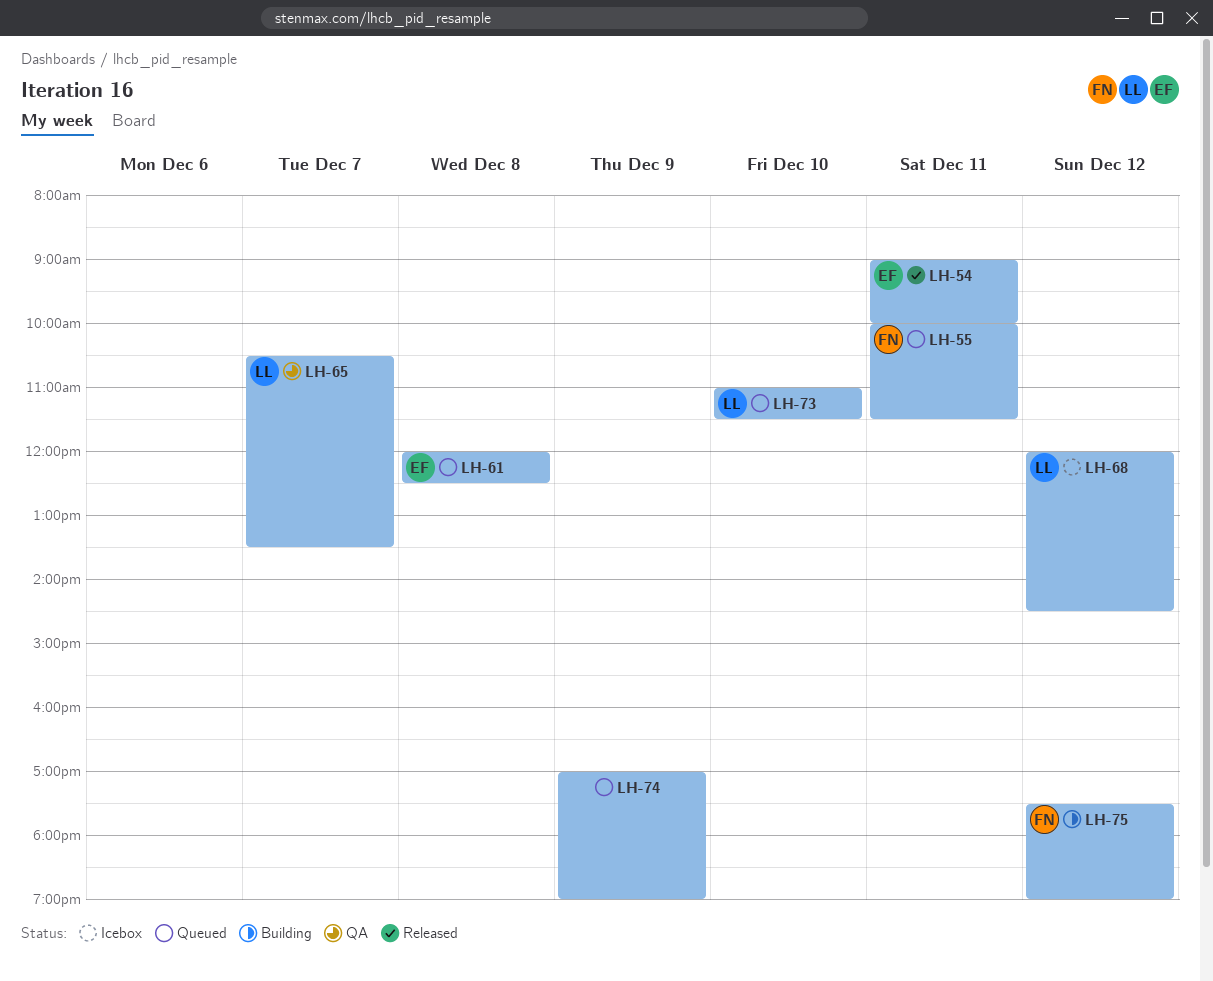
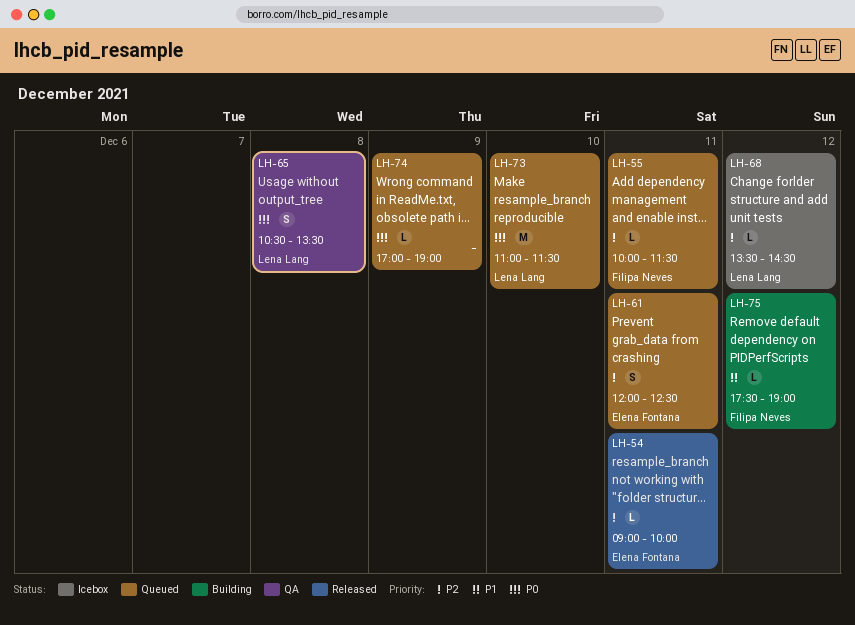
LH-61, day: Dec 8 -> Dec 11
LH-65, day: Dec 7 -> Dec 8
LH-68, begins: 12:00 -> 13:30

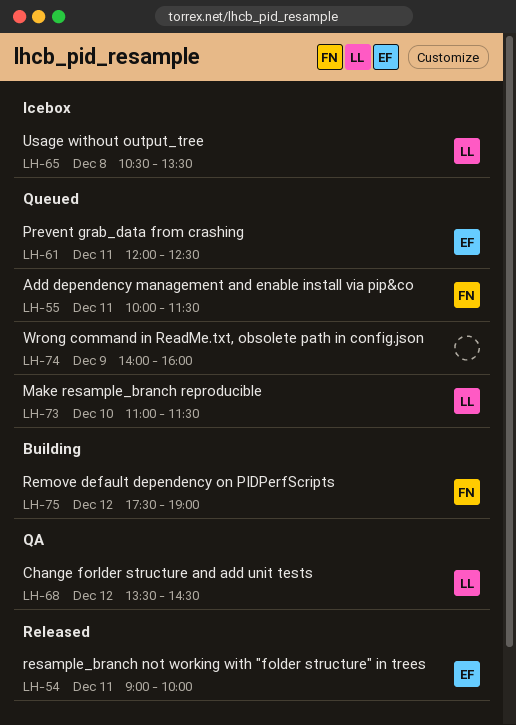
LH-65, status: QA -> Icebox
LH-68, status: Icebox -> QA
LH-74, begins: 17:00 -> 14:00
LH-74, ends: 19:00 -> 16:00

